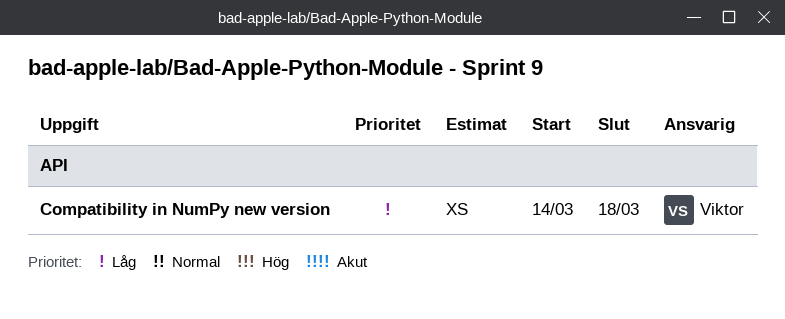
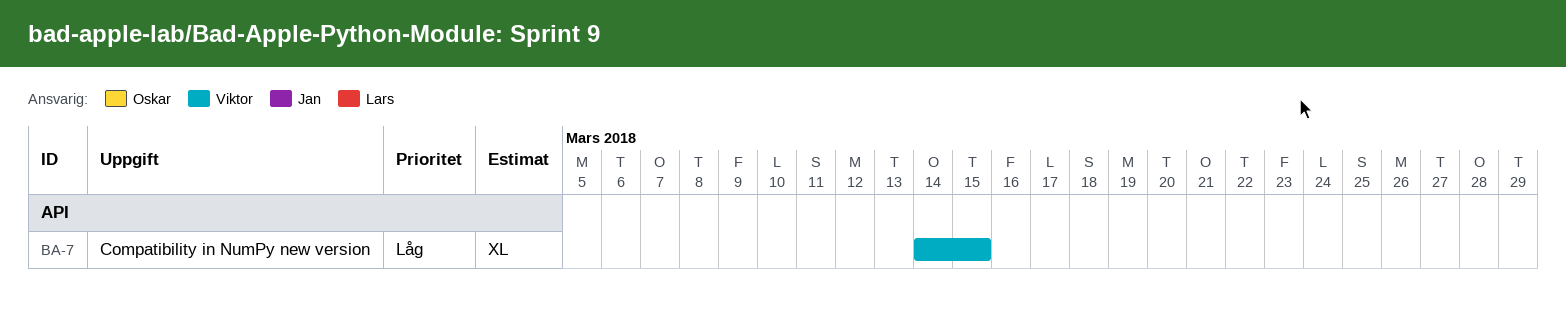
Compatibility in NumPy new version, estimate: XS -> XL
Compatibility in NumPy new version, due: Mar 18 -> Mar 15

